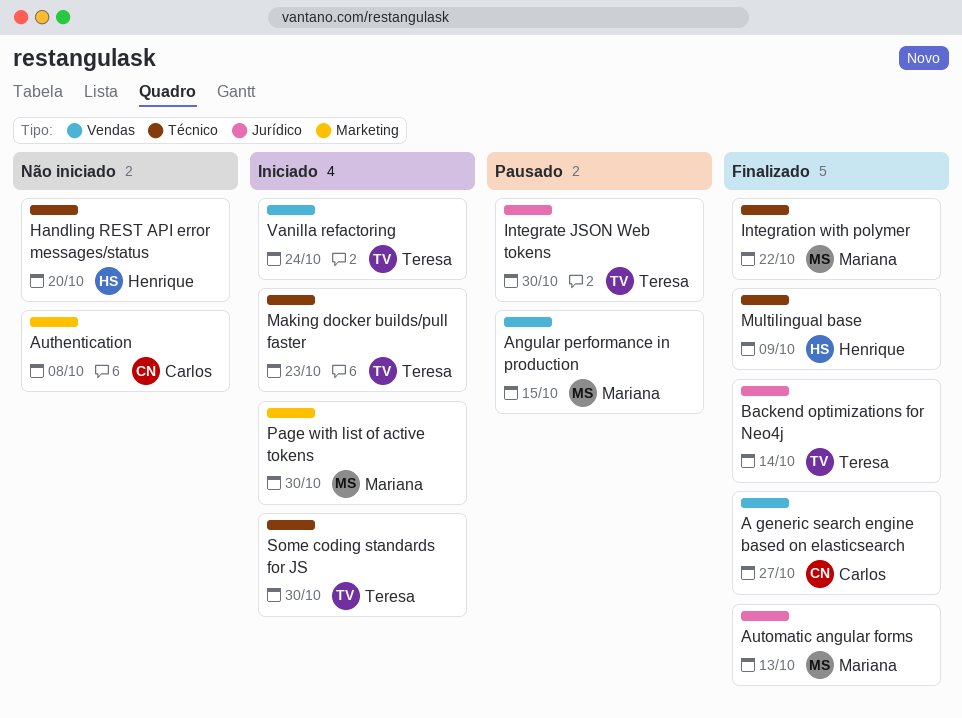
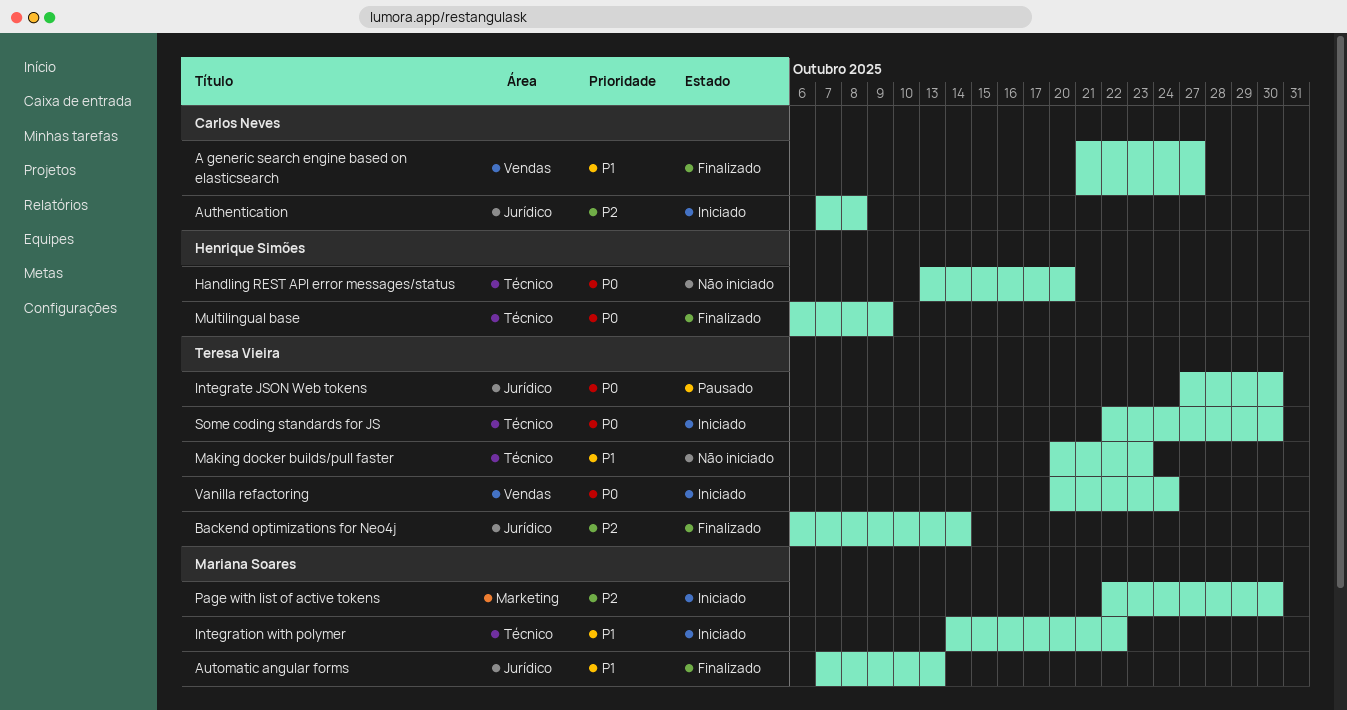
Angular performance in production: present -> none
Authentication, status: Não iniciado -> Iniciado
Authentication, label: Marketing -> Jurídico
Integration with polymer, status: Finalizado -> Iniciado
Making docker builds/pull faster, status: Iniciado -> Não iniciado

